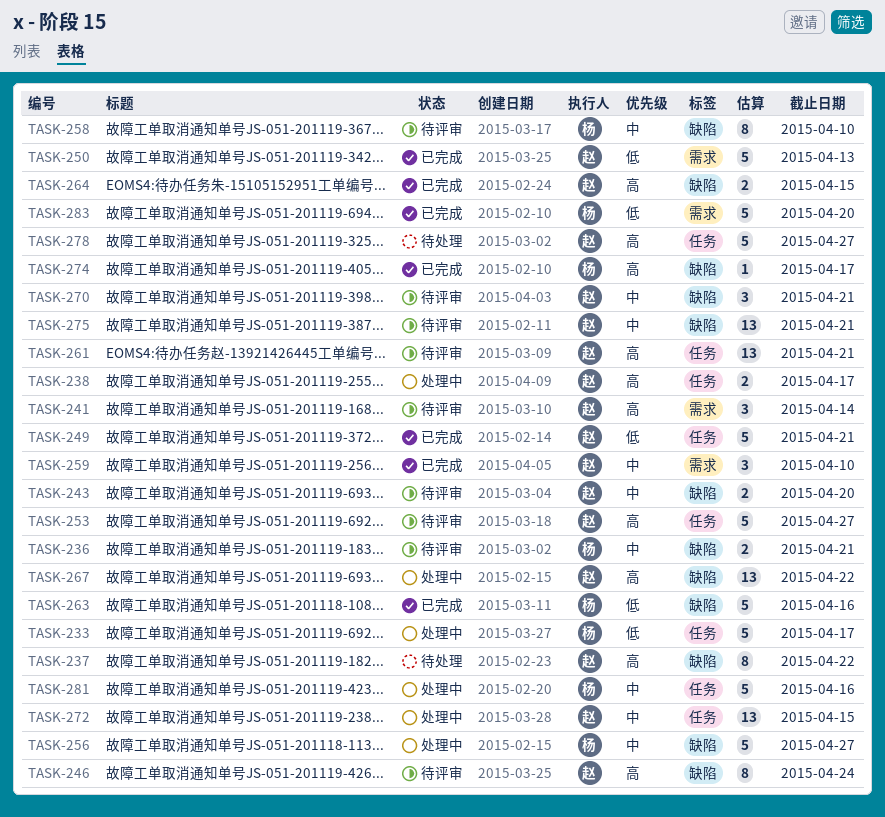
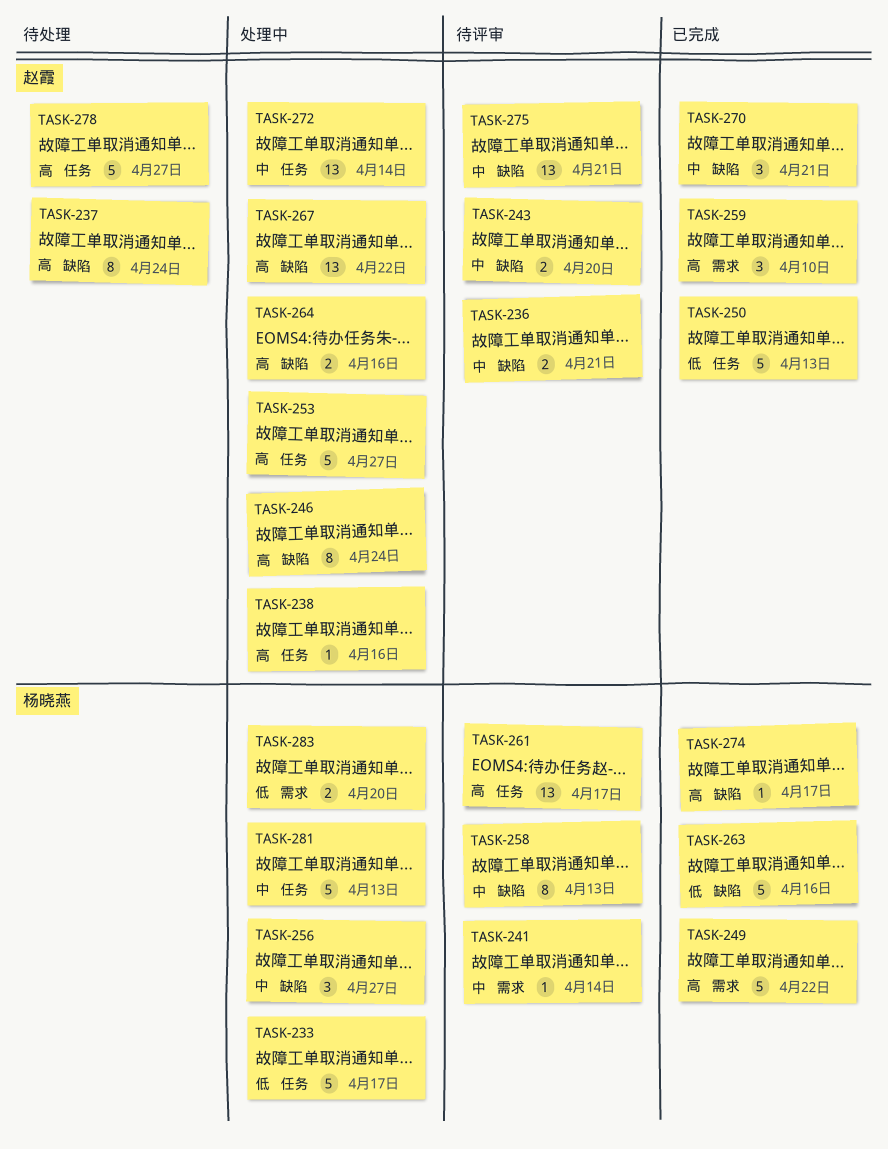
TASK-236, owner: 杨晓燕 -> 赵霞
TASK-237, due: Apr 22 -> Apr 24
TASK-238, estimate: 2 -> 1
TASK-238, due: Apr 17 -> Apr 16
TASK-241, owner: 赵霞 -> 杨晓燕
TASK-241, priority: 高 -> 中
TASK-241, estimate: 3 -> 1
TASK-246, status: 待评审 -> 处理中
TASK-249, owner: 赵霞 -> 杨晓燕
TASK-249, priority: 低 -> 高
TASK-249, label: 任务 -> 需求
TASK-249, due: Apr 21 -> Apr 22
TASK-250, label: 需求 -> 任务
TASK-253, status: 待评审 -> 处理中
TASK-256, estimate: 5 -> 3
TASK-258, due: Apr 10 -> Apr 13
TASK-259, priority: 中 -> 高
TASK-261, owner: 赵霞 -> 杨晓燕
TASK-261, due: Apr 21 -> Apr 17
TASK-264, status: 已完成 -> 处理中
TASK-264, due: Apr 15 -> Apr 16
TASK-270, status: 待评审 -> 已完成
TASK-272, due: Apr 15 -> Apr 14
TASK-281, due: Apr 16 -> Apr 13
TASK-283, status: 已完成 -> 处理中
TASK-283, estimate: 5 -> 2

